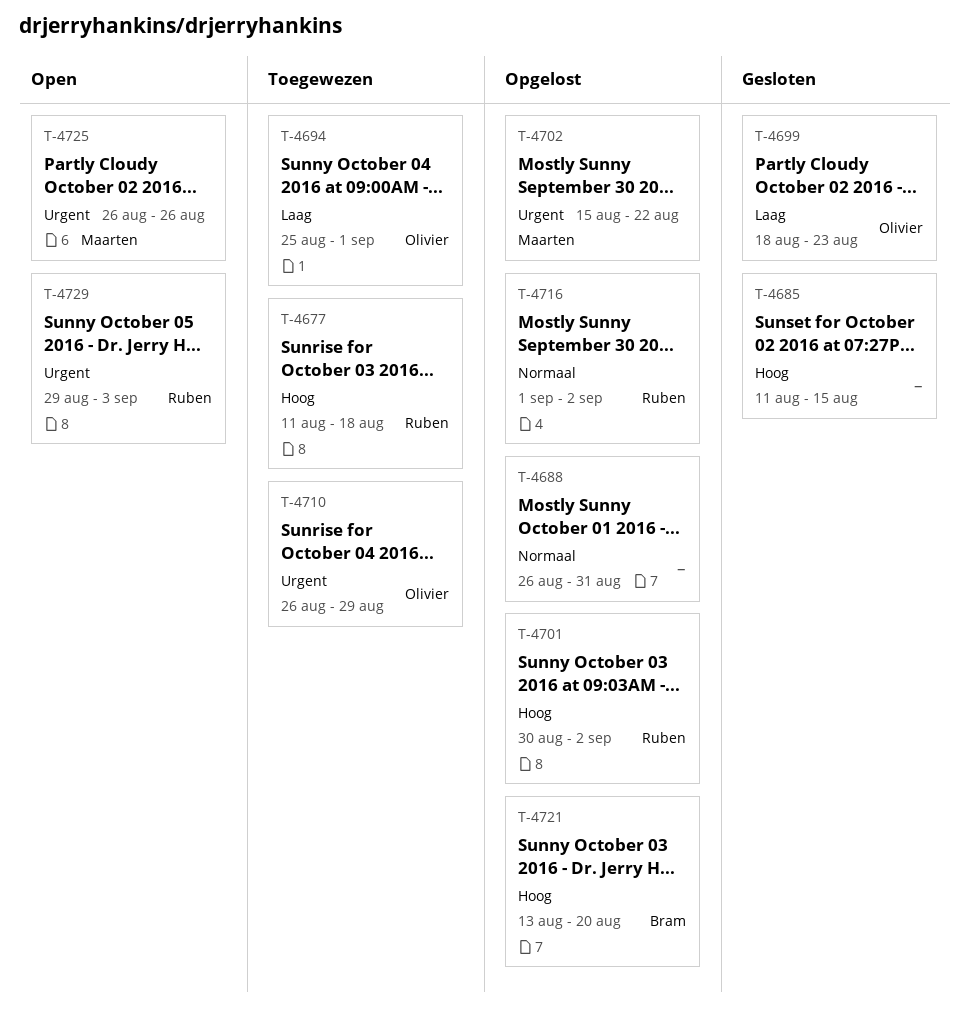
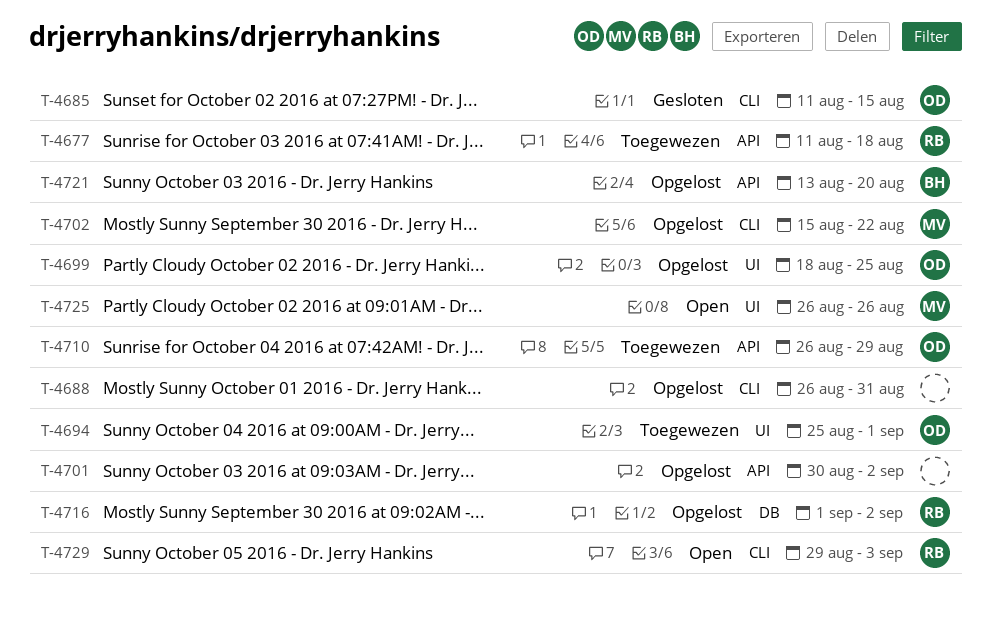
T-4685, owner: none -> Olivier
T-4699, status: Gesloten -> Opgelost
T-4699, due: Aug 23 -> Aug 25
T-4701, owner: Ruben -> none

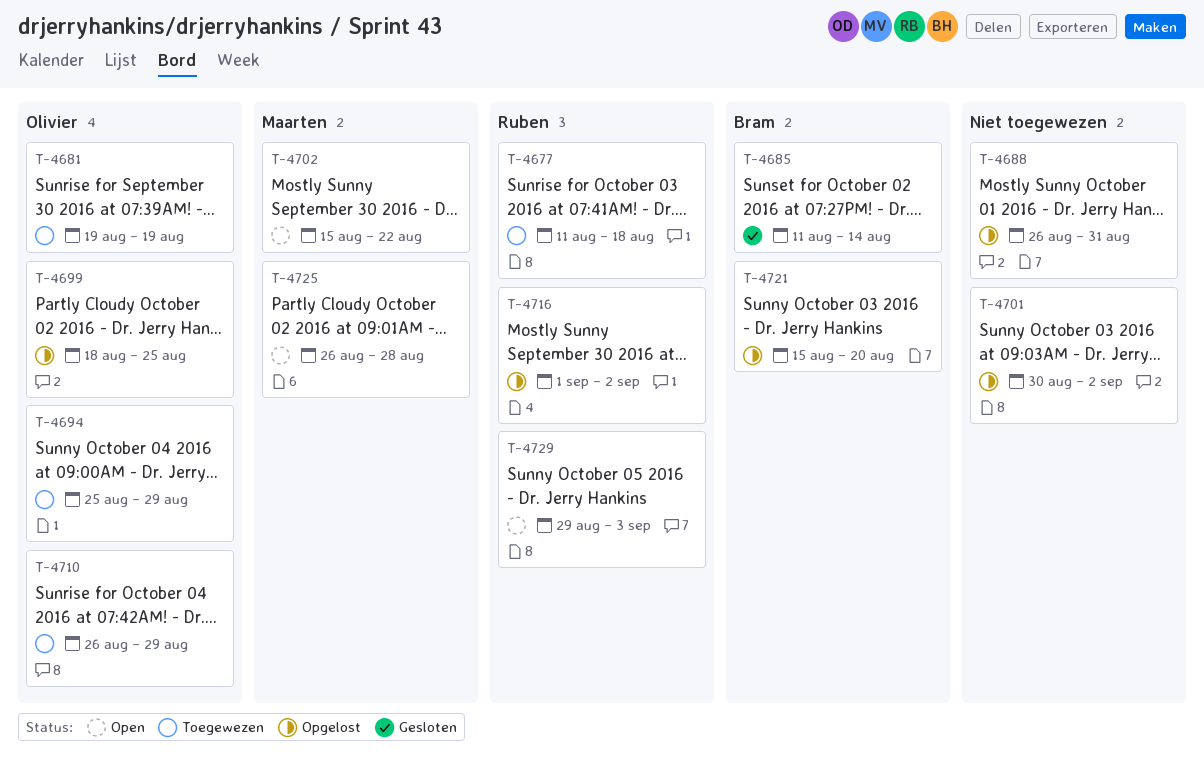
T-4681: none -> present
T-4685, owner: Olivier -> Bram
T-4685, due: Aug 15 -> Aug 14
T-4694, due: Sep 1 -> Aug 29
T-4702, status: Opgelost -> Open
T-4721, start: Aug 13 -> Aug 15
T-4725, due: Aug 26 -> Aug 28

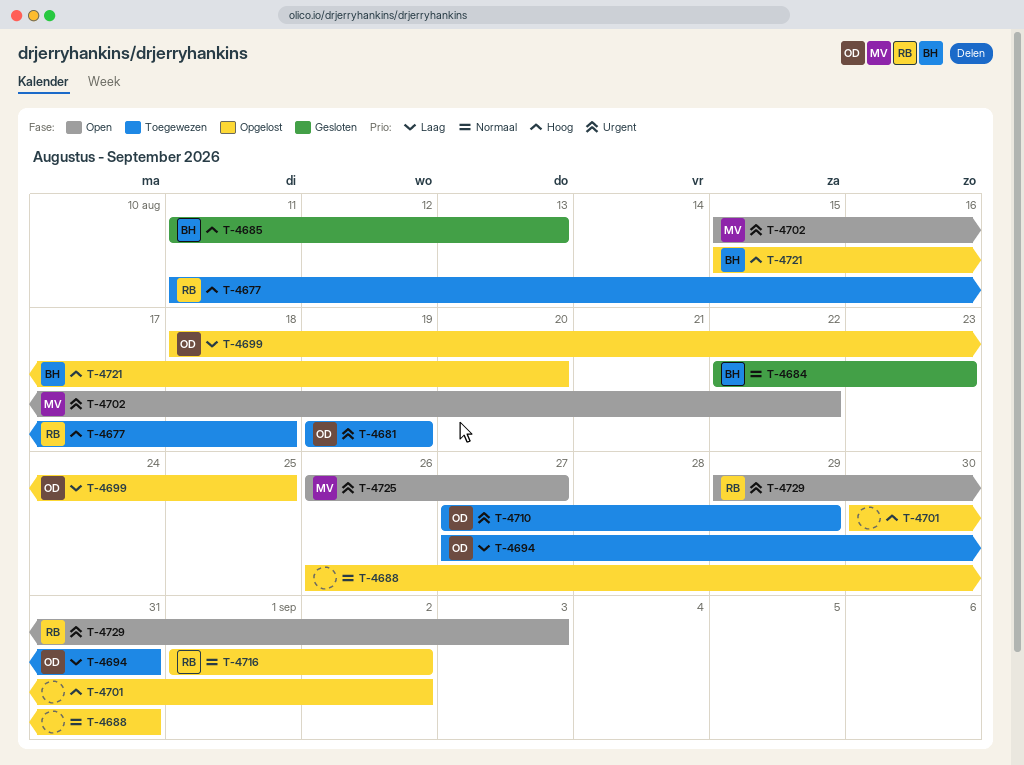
T-4684: none -> present
T-4685, due: Aug 14 -> Aug 13
T-4694, start: Aug 25 -> Aug 27
T-4694, due: Aug 29 -> Aug 31
T-4710, start: Aug 26 -> Aug 27
T-4725, due: Aug 28 -> Aug 27

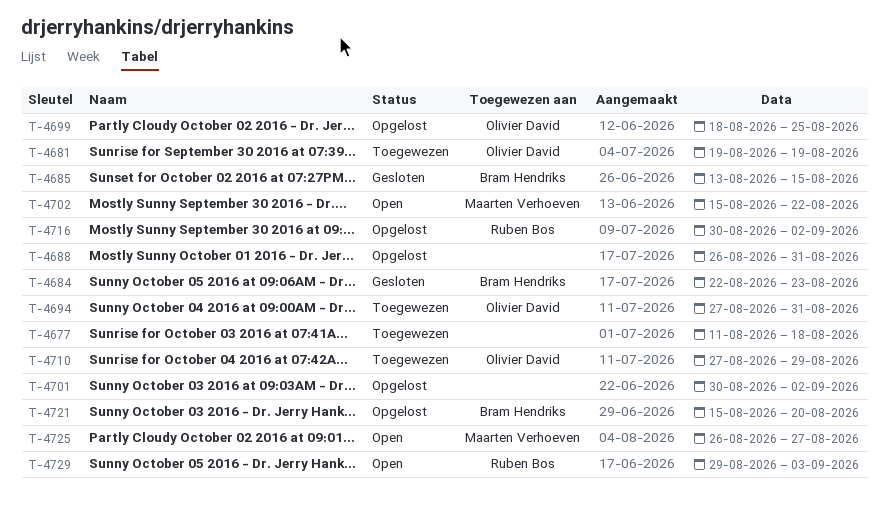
T-4677, owner: Ruben Bos -> none
T-4685, start: Aug 11 -> Aug 13
T-4685, due: Aug 13 -> Aug 15
T-4716, start: Sep 1 -> Aug 30

